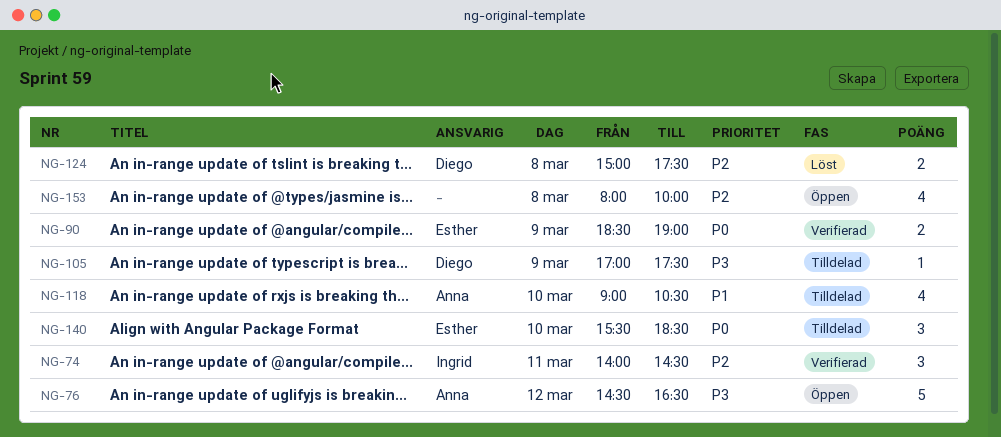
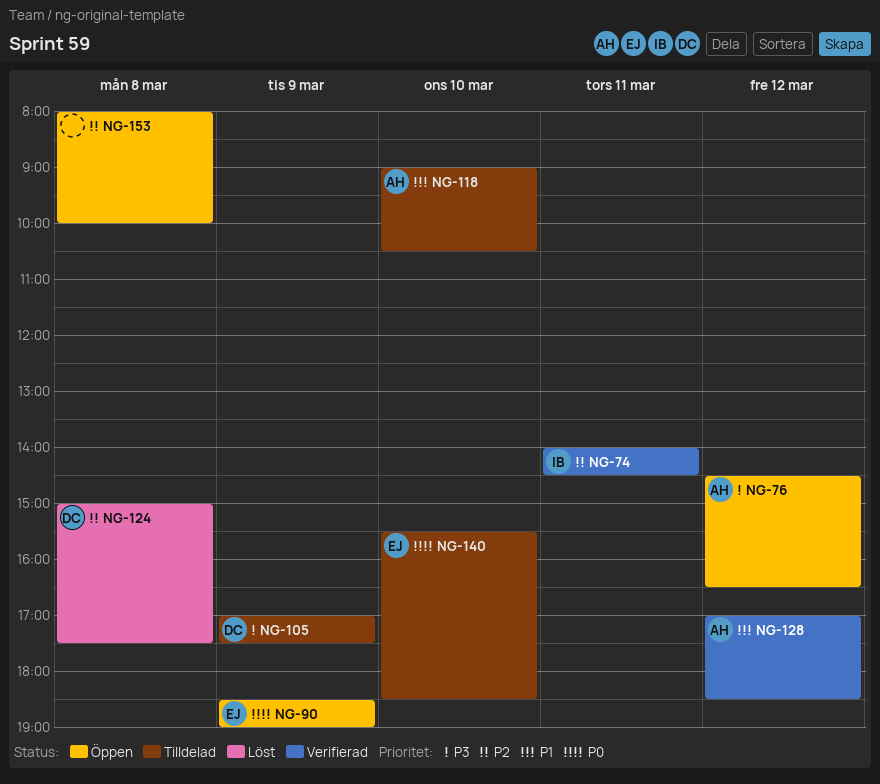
NG-90, status: Verifierad -> Öppen
NG-128: none -> present

